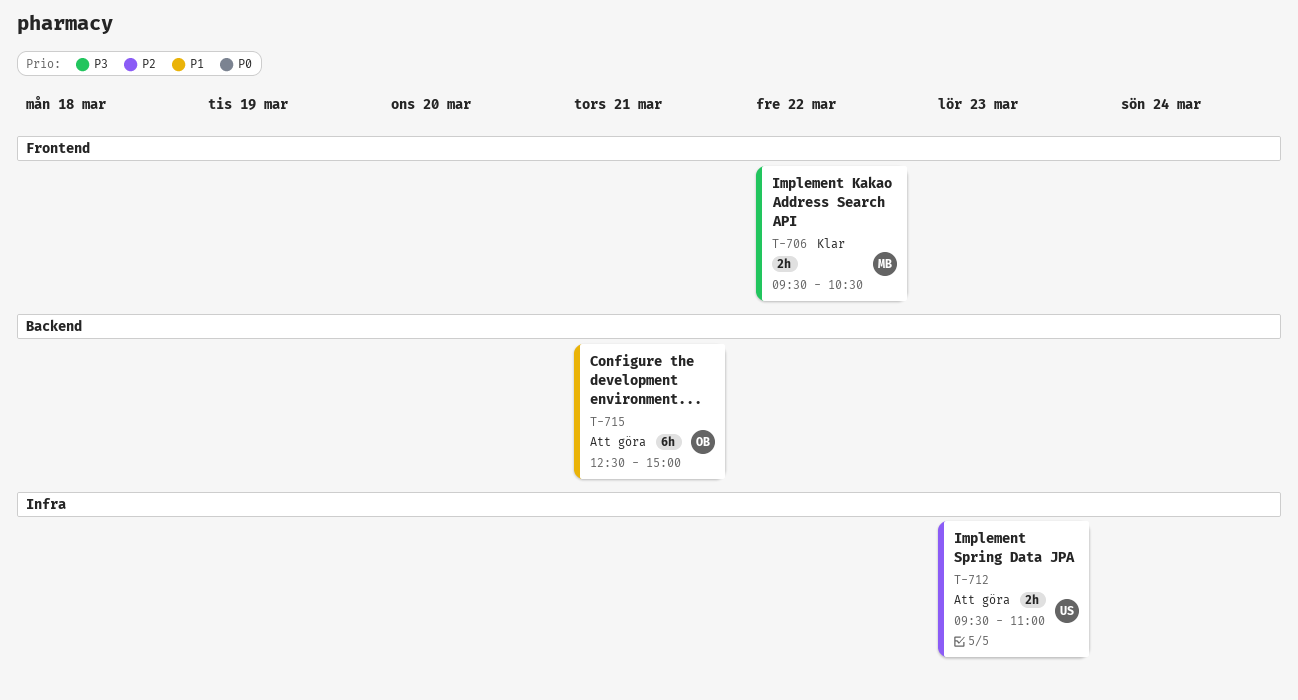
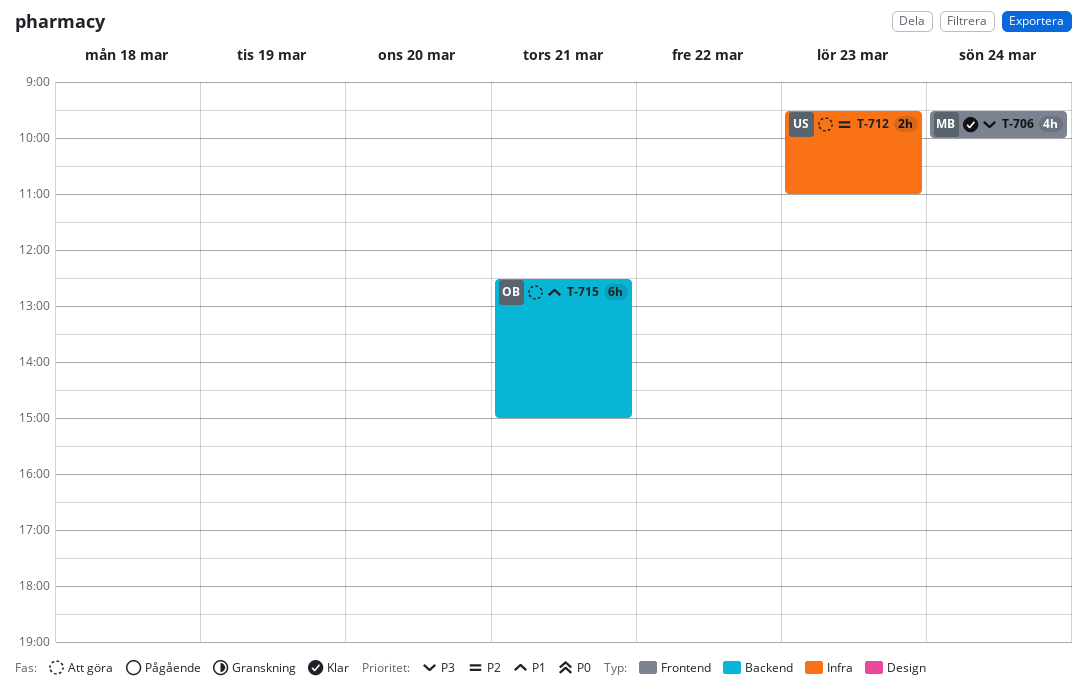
T-706, estimate: 2h -> 4h
T-706, day: Mar 22 -> Mar 24
T-706, ends: 10:30 -> 10:00

